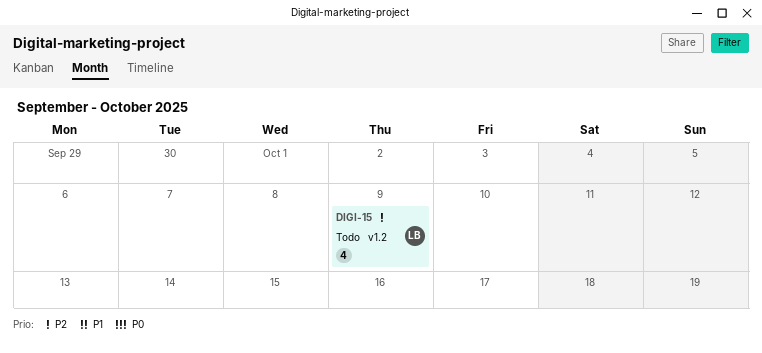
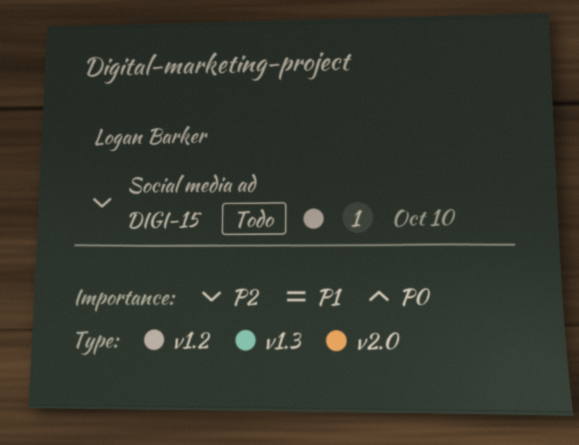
DIGI-15, estimate: 4 -> 1
DIGI-15, due: Oct 9 -> Oct 10

